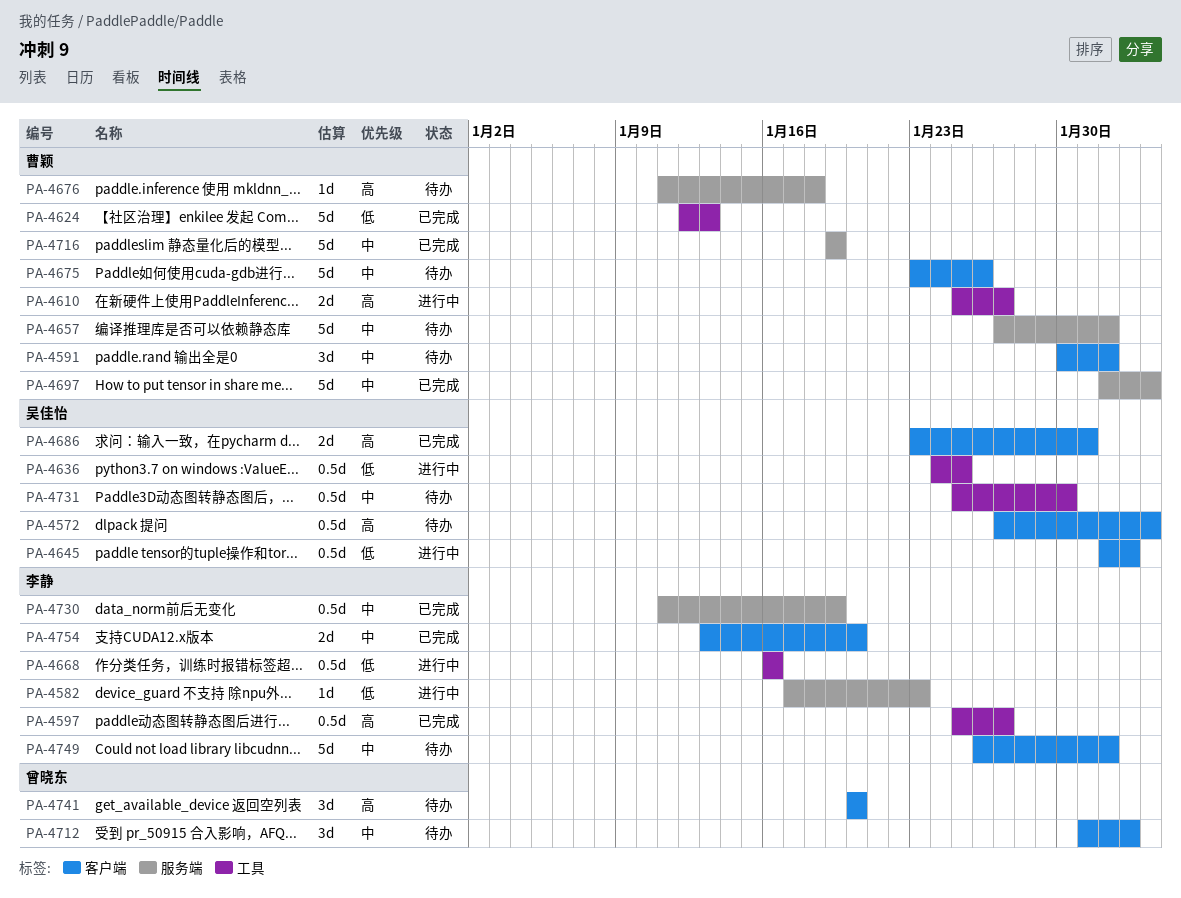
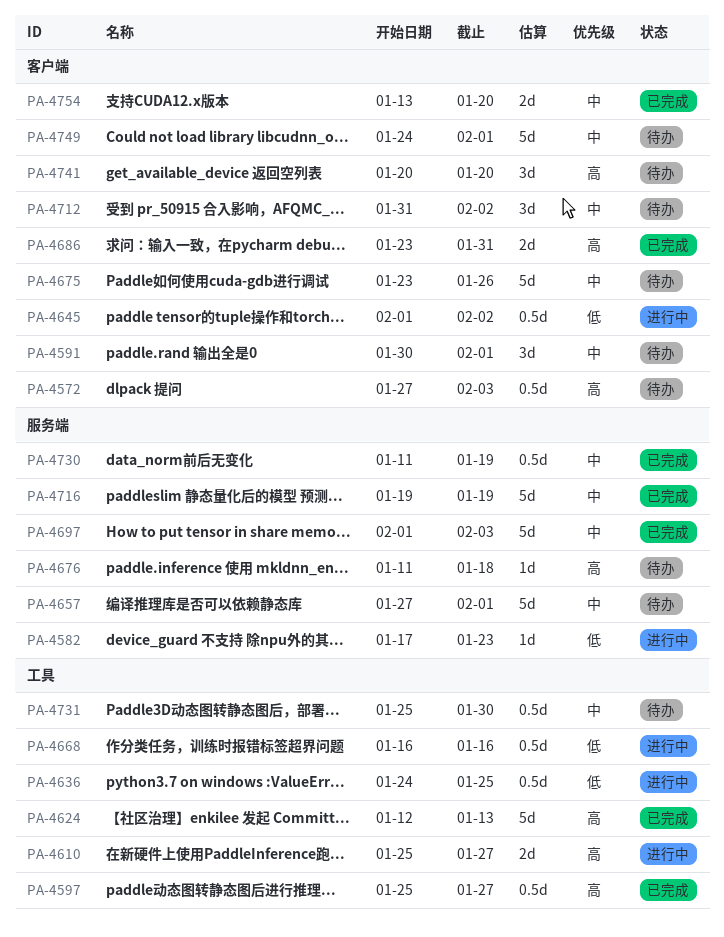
PA-4624, priority: 低 -> 高
PA-4749, start: Jan 26 -> Jan 24

